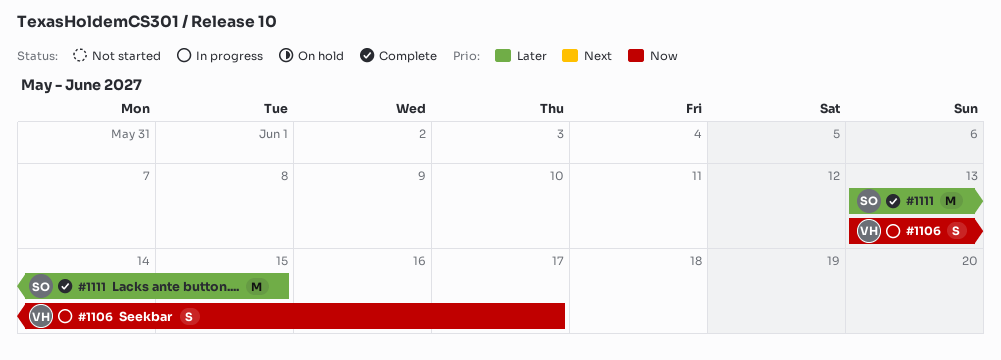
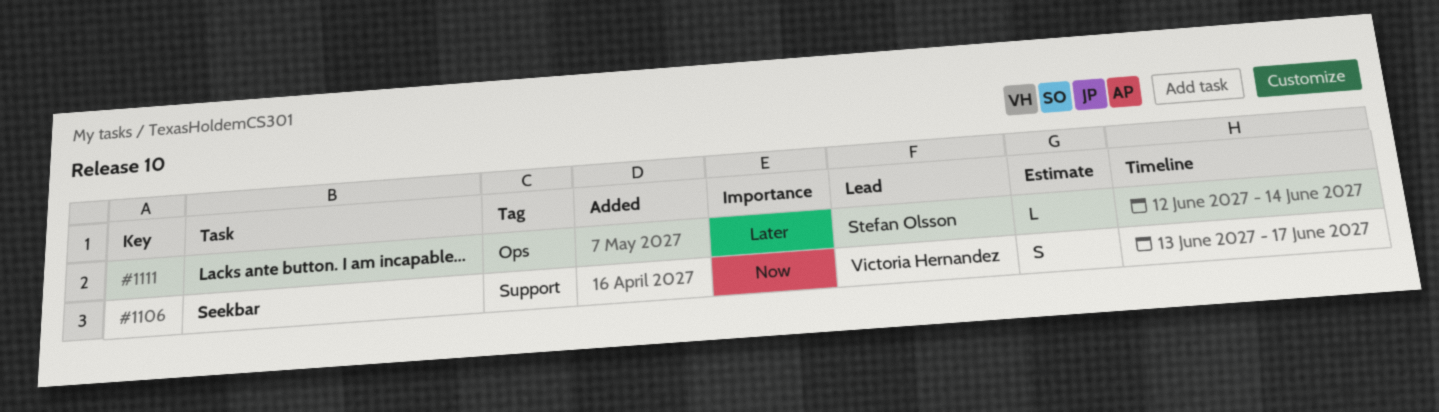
#1111, estimate: M -> L
#1111, start: Jun 13 -> Jun 12
#1111, due: Jun 15 -> Jun 14

